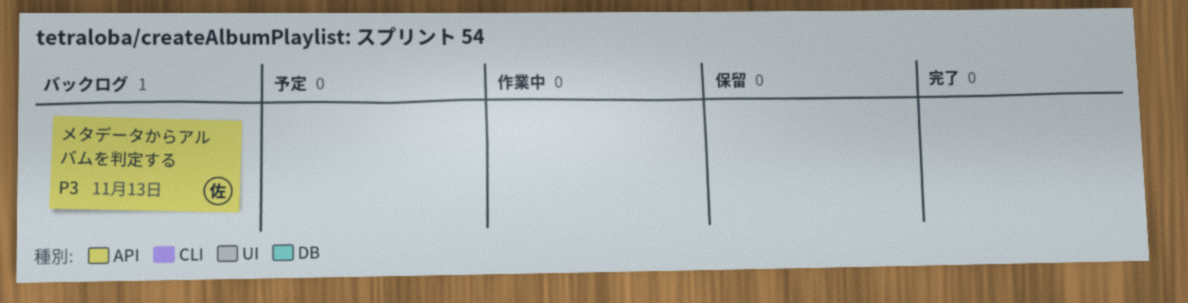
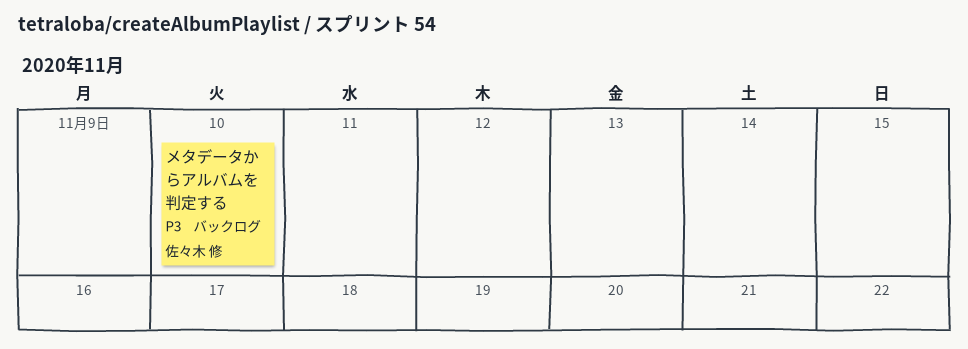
メタデータからアルバムを判定する, due: Nov 13 -> Nov 10

